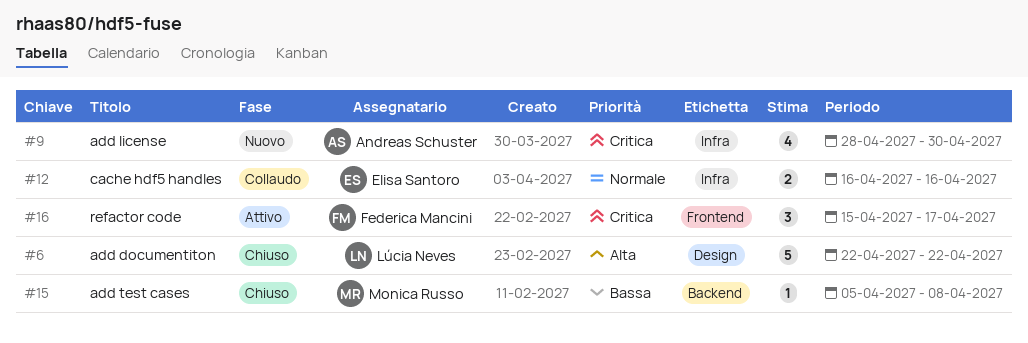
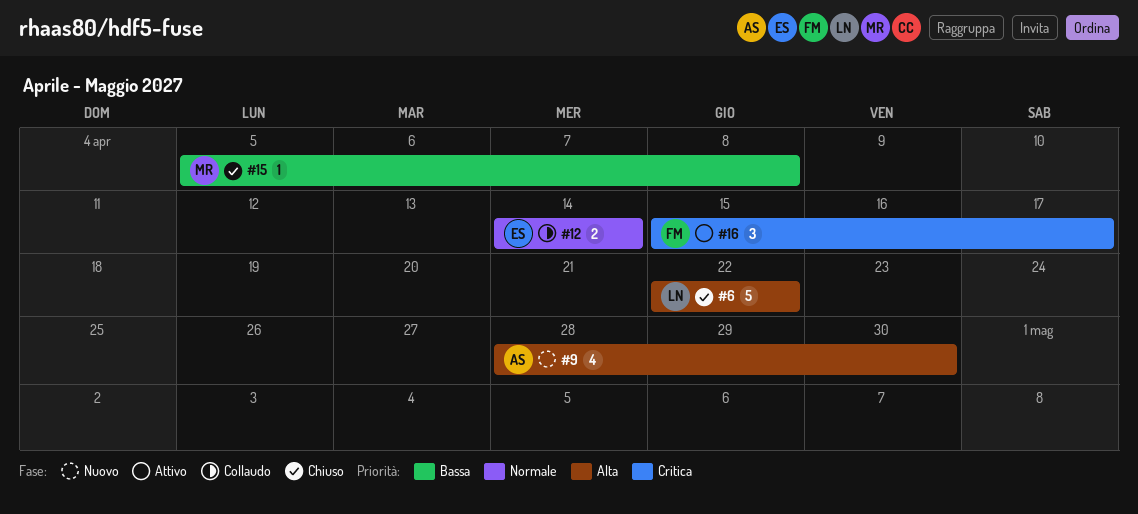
#9, priority: Critica -> Alta
#12, start: Apr 16 -> Apr 14
#12, due: Apr 16 -> Apr 14

